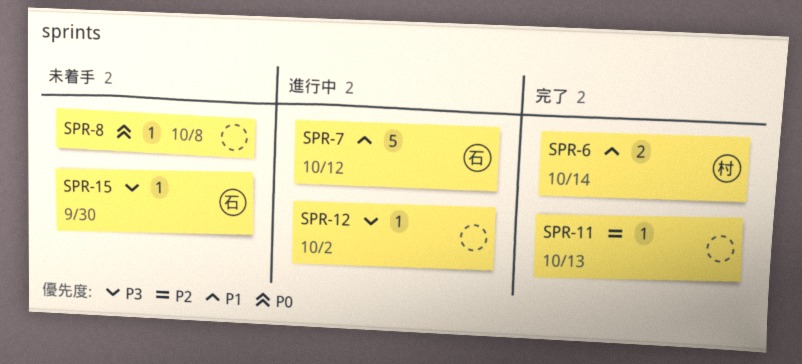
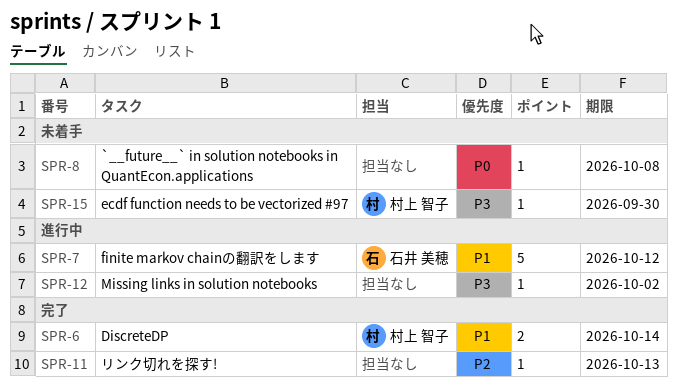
SPR-15, owner: 石井 美穂 -> 村上 智子

